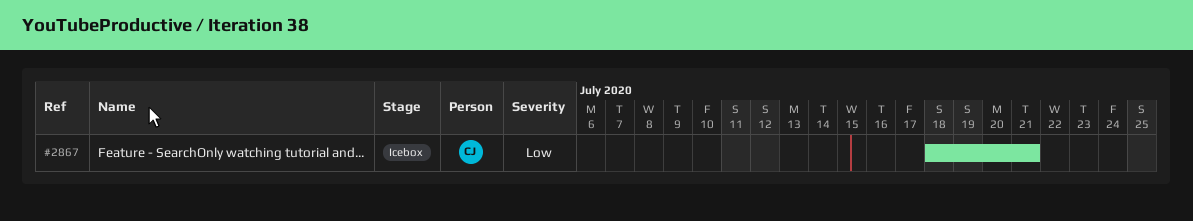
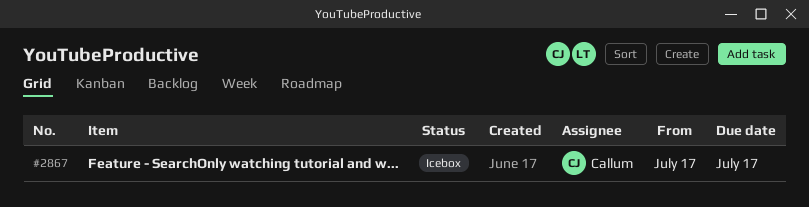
#2867, start: Jul 18 -> Jul 17
#2867, due: Jul 21 -> Jul 17

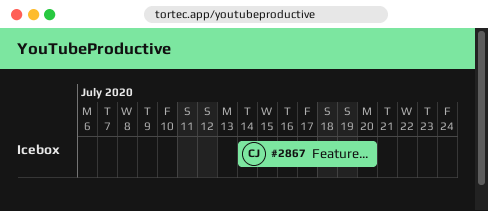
#2867, start: Jul 17 -> Jul 14
#2867, due: Jul 17 -> Jul 20

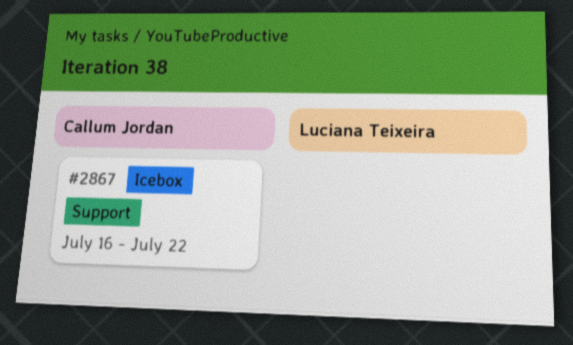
#2867, start: Jul 14 -> Jul 16
#2867, due: Jul 20 -> Jul 22

